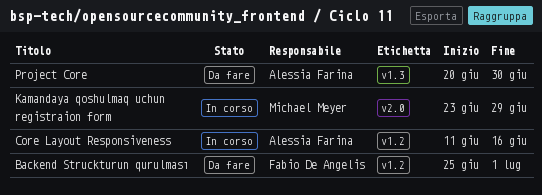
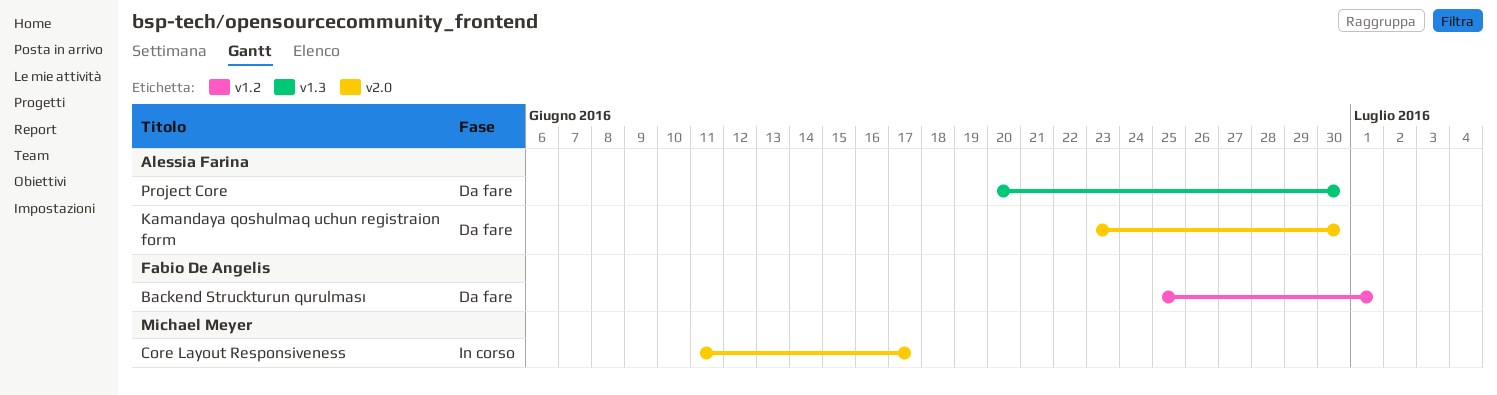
Core Layout Responsiveness, owner: Alessia Farina -> Michael Meyer
Core Layout Responsiveness, label: v1.2 -> v2.0
Core Layout Responsiveness, due: Jun 16 -> Jun 17
Kamandaya qoshulmaq uchun registraion form, status: In corso -> Da fare
Kamandaya qoshulmaq uchun registraion form, owner: Michael Meyer -> Alessia Farina
Kamandaya qoshulmaq uchun registraion form, due: Jun 29 -> Jun 30

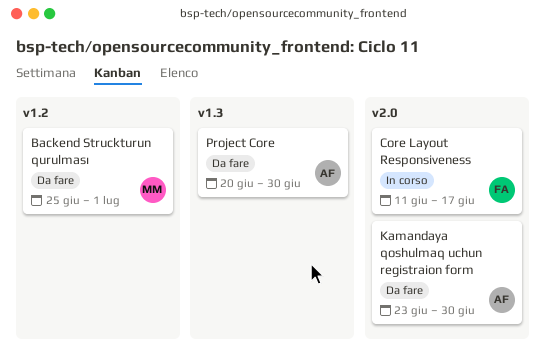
Backend Struckturun qurulması, owner: Fabio De Angelis -> Michael Meyer
Core Layout Responsiveness, owner: Michael Meyer -> Fabio De Angelis

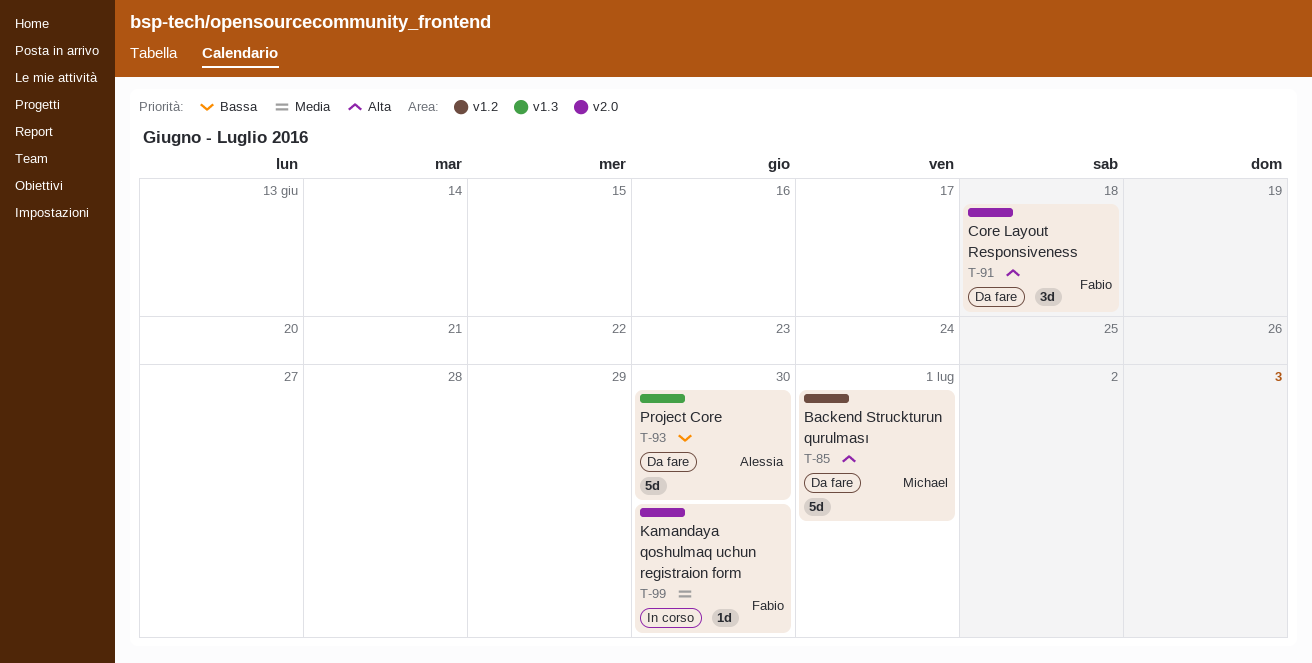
Core Layout Responsiveness, status: In corso -> Da fare
Core Layout Responsiveness, due: Jun 17 -> Jun 18
Kamandaya qoshulmaq uchun registraion form, status: Da fare -> In corso
Kamandaya qoshulmaq uchun registraion form, owner: Alessia -> Fabio

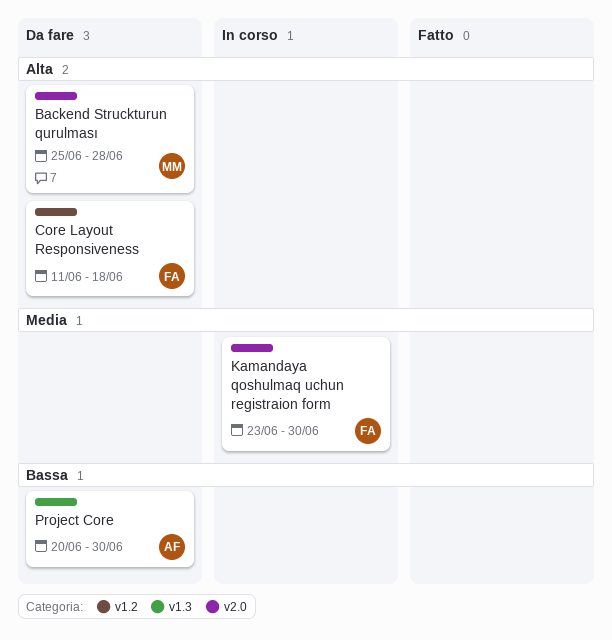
Backend Struckturun qurulması, label: v1.2 -> v2.0
Backend Struckturun qurulması, due: Jul 1 -> Jun 28
Core Layout Responsiveness, label: v2.0 -> v1.2

